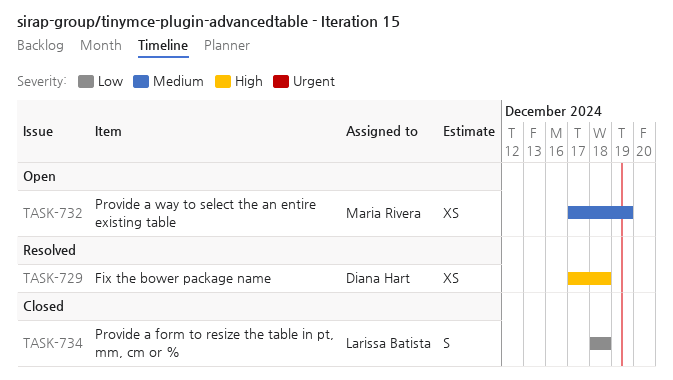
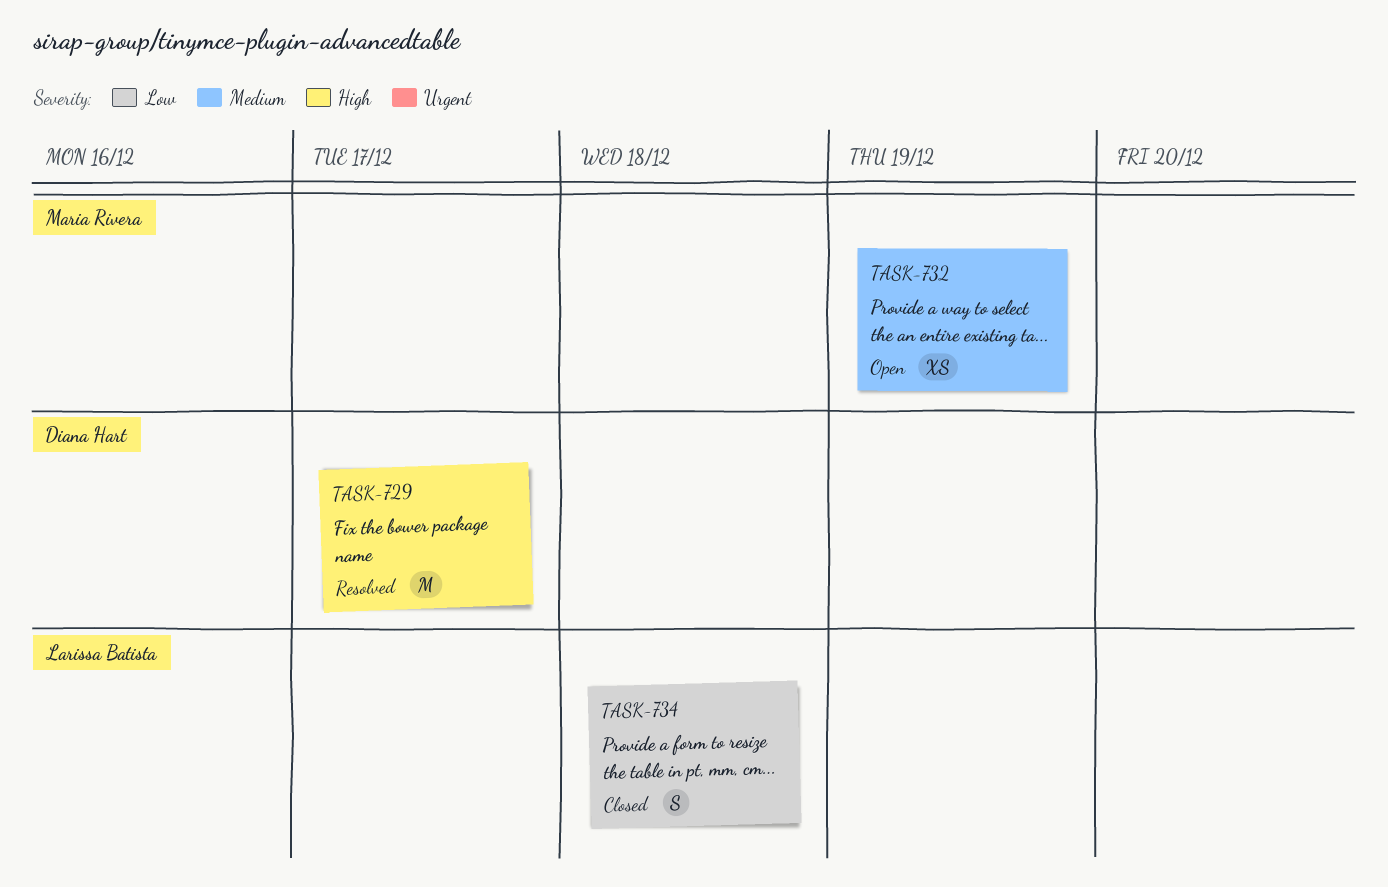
TASK-729, estimate: XS -> M
TASK-729, due: Dec 18 -> Dec 17

